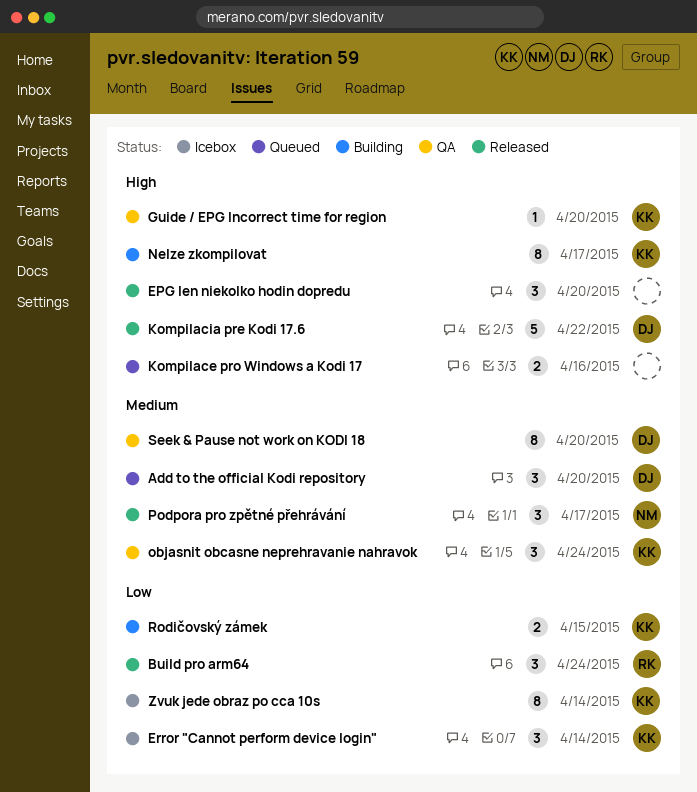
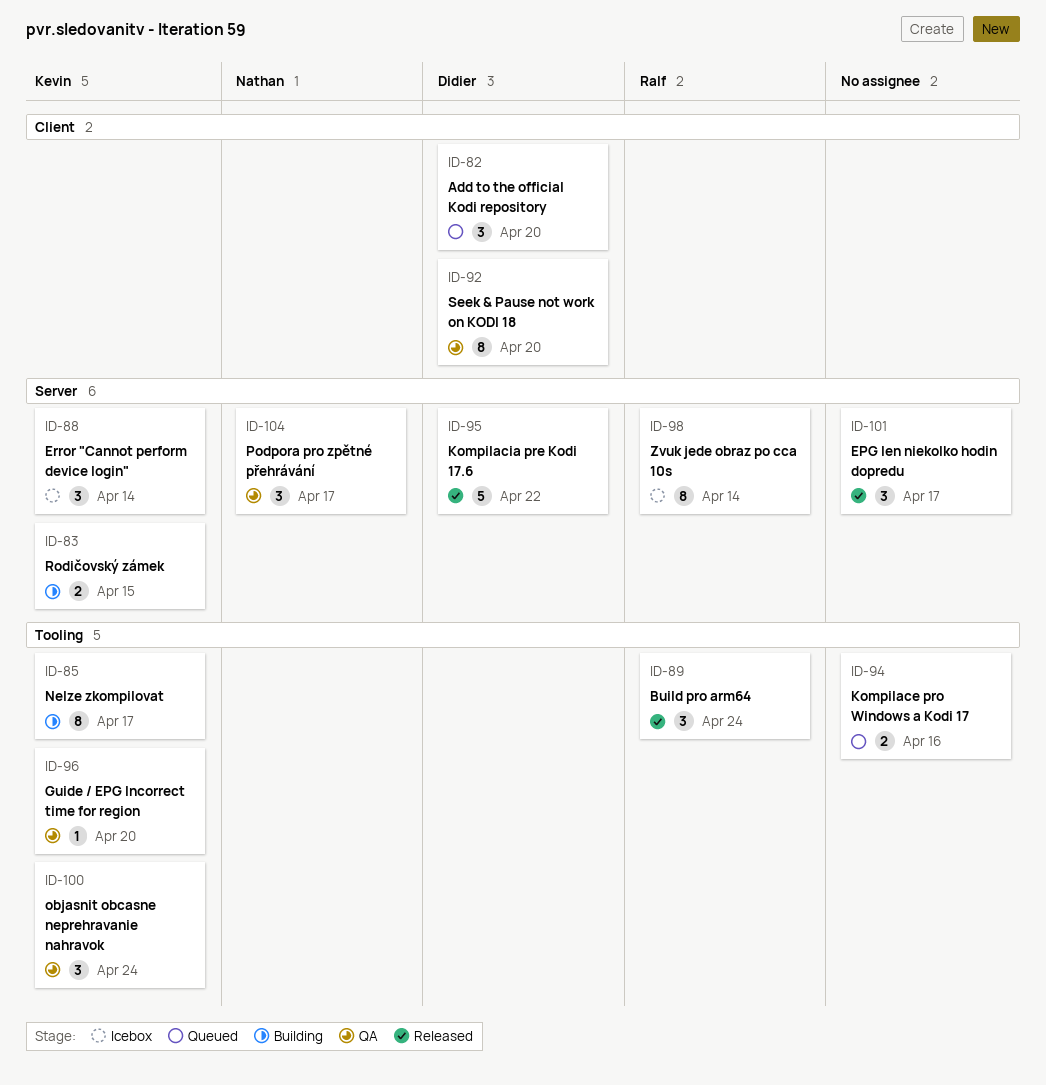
EPG len niekolko hodin dopredu, due: Apr 20 -> Apr 17
Podpora pro zpětné přehrávání, status: Released -> QA
Zvuk jede obraz po cca 10s, owner: Kevin -> Ralf

